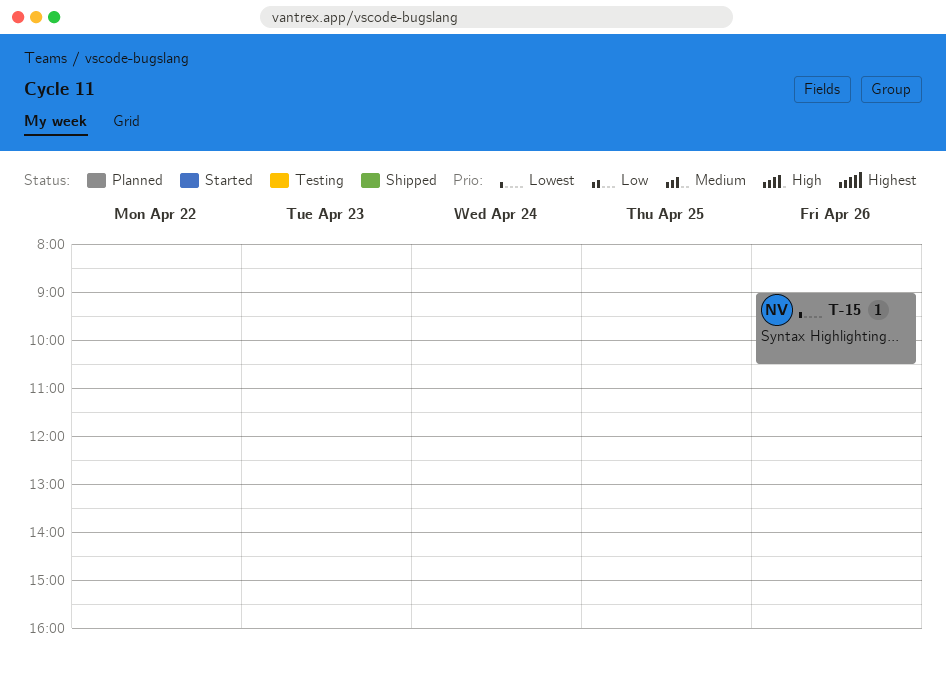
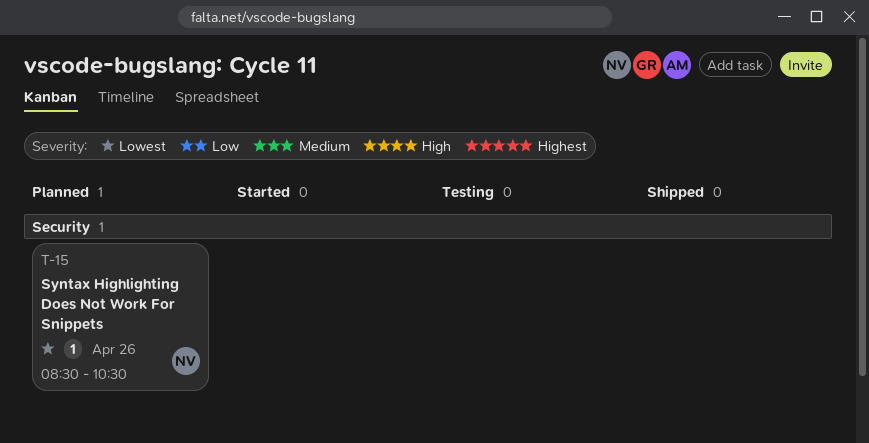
T-15, begins: 09:00 -> 08:30

